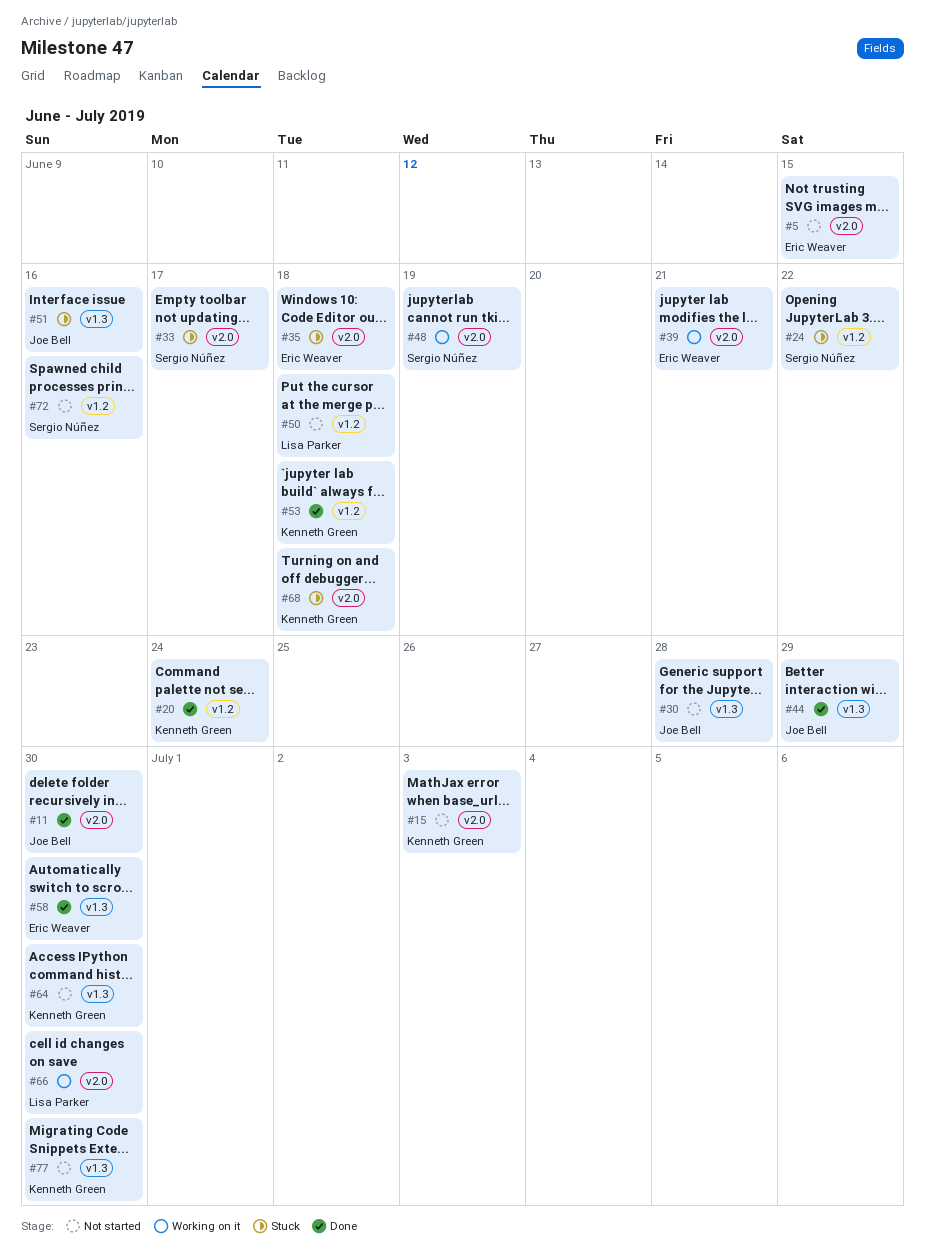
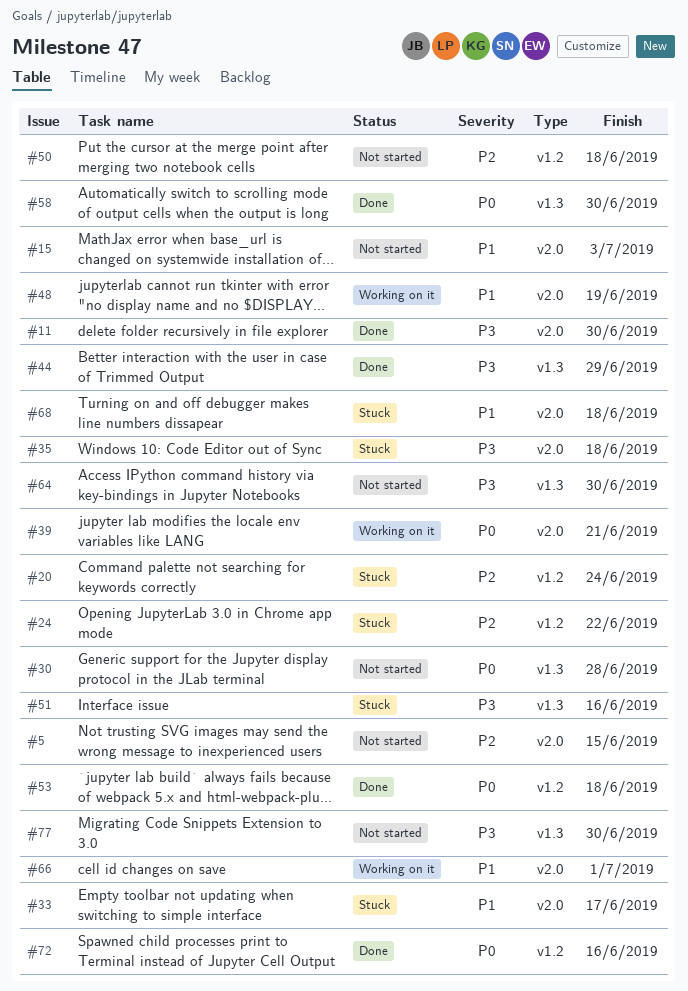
#20, status: Done -> Stuck
#66, due: Jun 30 -> Jul 1
#72, status: Not started -> Done

